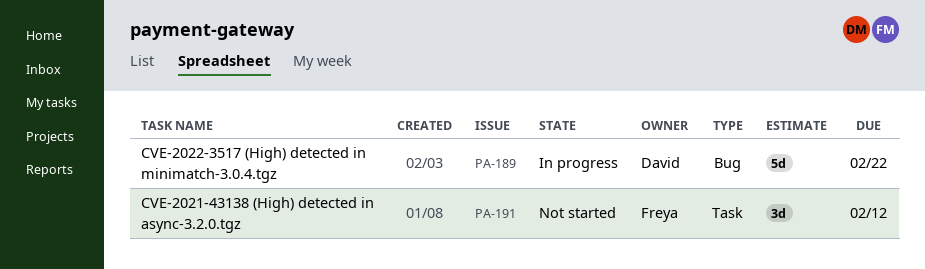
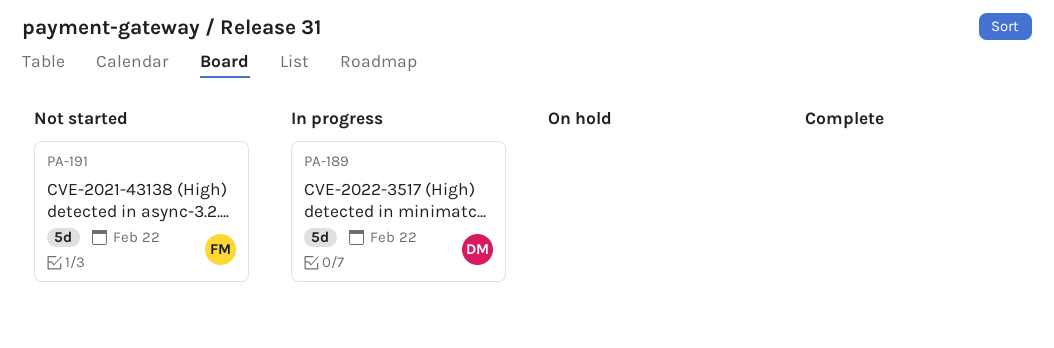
PA-191, estimate: 3d -> 5d
PA-191, due: Feb 12 -> Feb 22

